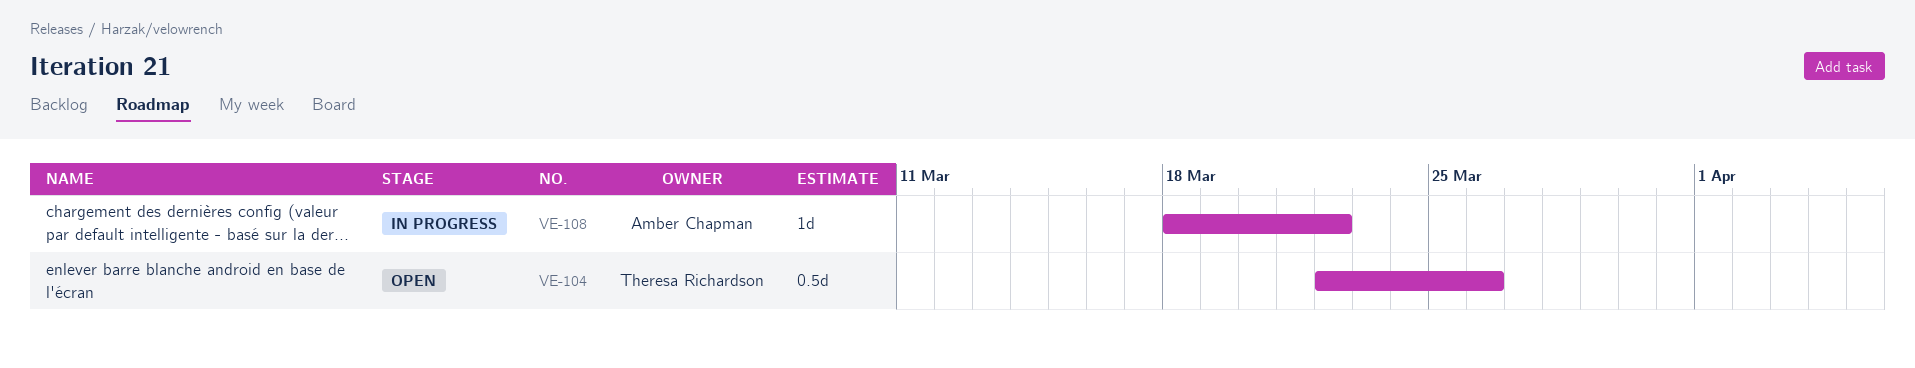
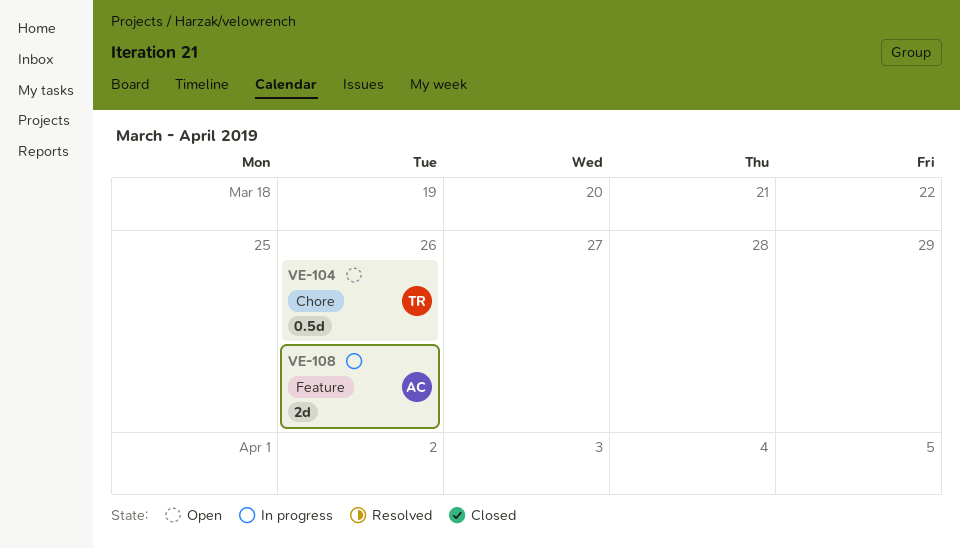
VE-108, estimate: 1d -> 2d
VE-108, due: Mar 22 -> Mar 26

